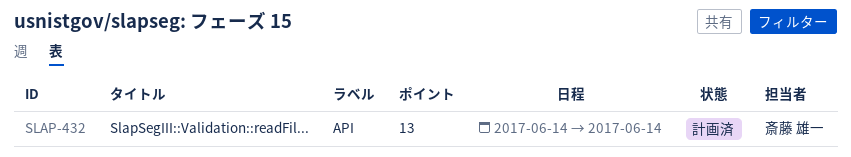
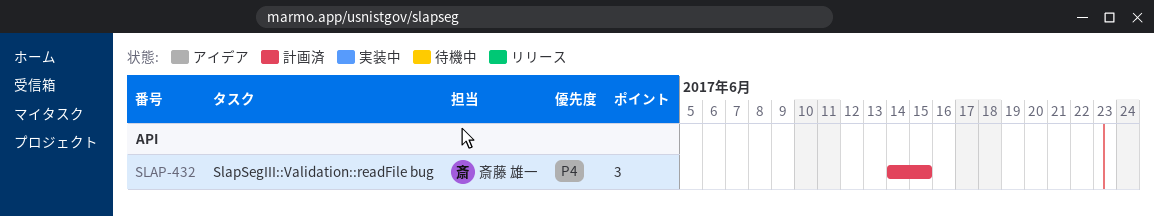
SLAP-432, estimate: 13 -> 3
SLAP-432, due: Jun 14 -> Jun 15

